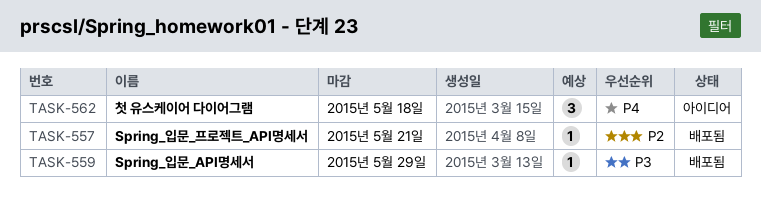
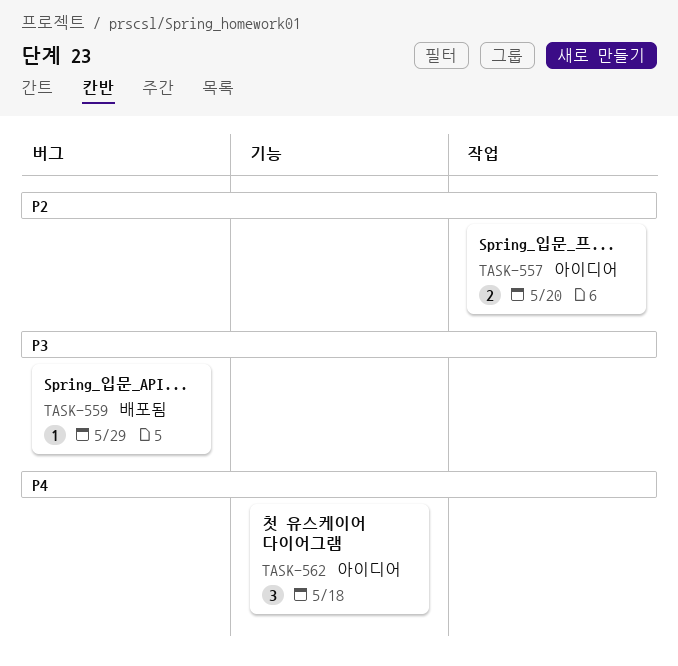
TASK-557, status: 배포됨 -> 아이디어
TASK-557, estimate: 1 -> 2
TASK-557, due: May 21 -> May 20

